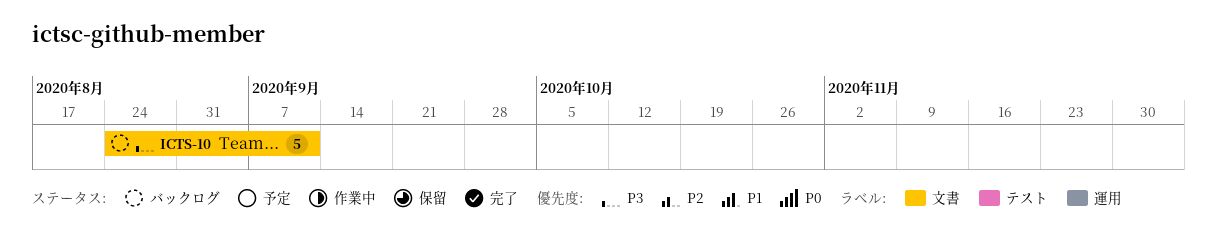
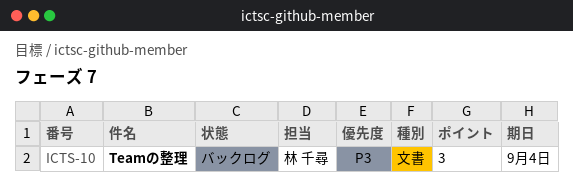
ICTS-10, estimate: 5 -> 3
ICTS-10, due: Sep 11 -> Sep 4

